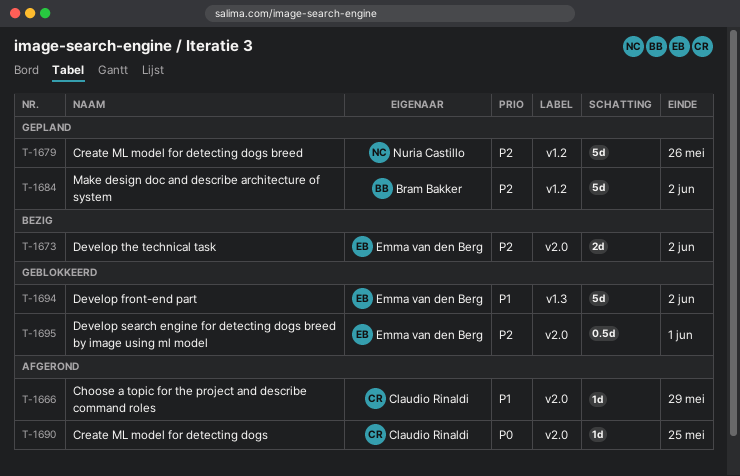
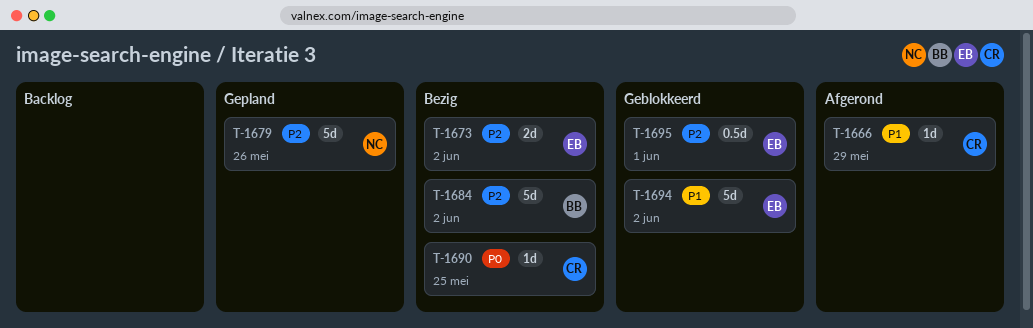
T-1684, status: Gepland -> Bezig
T-1690, status: Afgerond -> Bezig

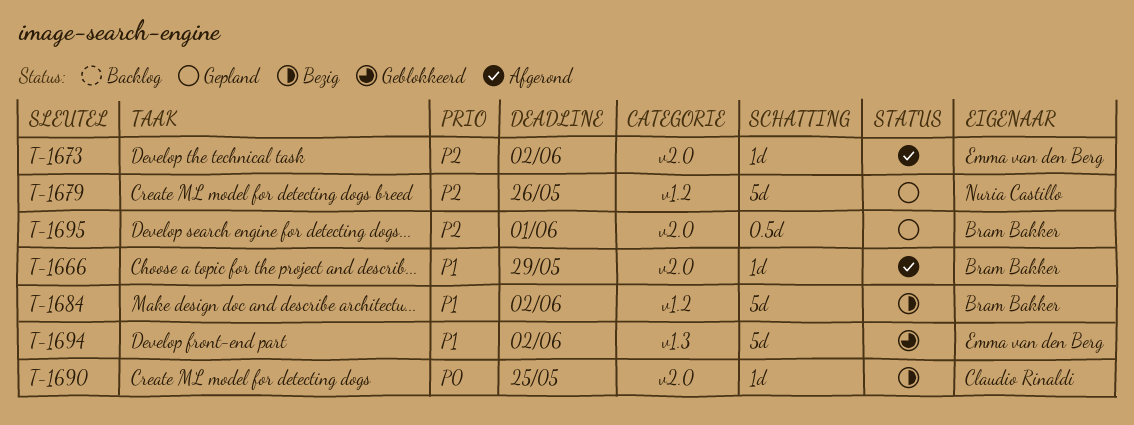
T-1666, owner: Claudio Rinaldi -> Bram Bakker
T-1673, status: Bezig -> Afgerond
T-1673, estimate: 2d -> 1d
T-1684, priority: P2 -> P1
T-1695, status: Geblokkeerd -> Gepland
T-1695, owner: Emma van den Berg -> Bram Bakker

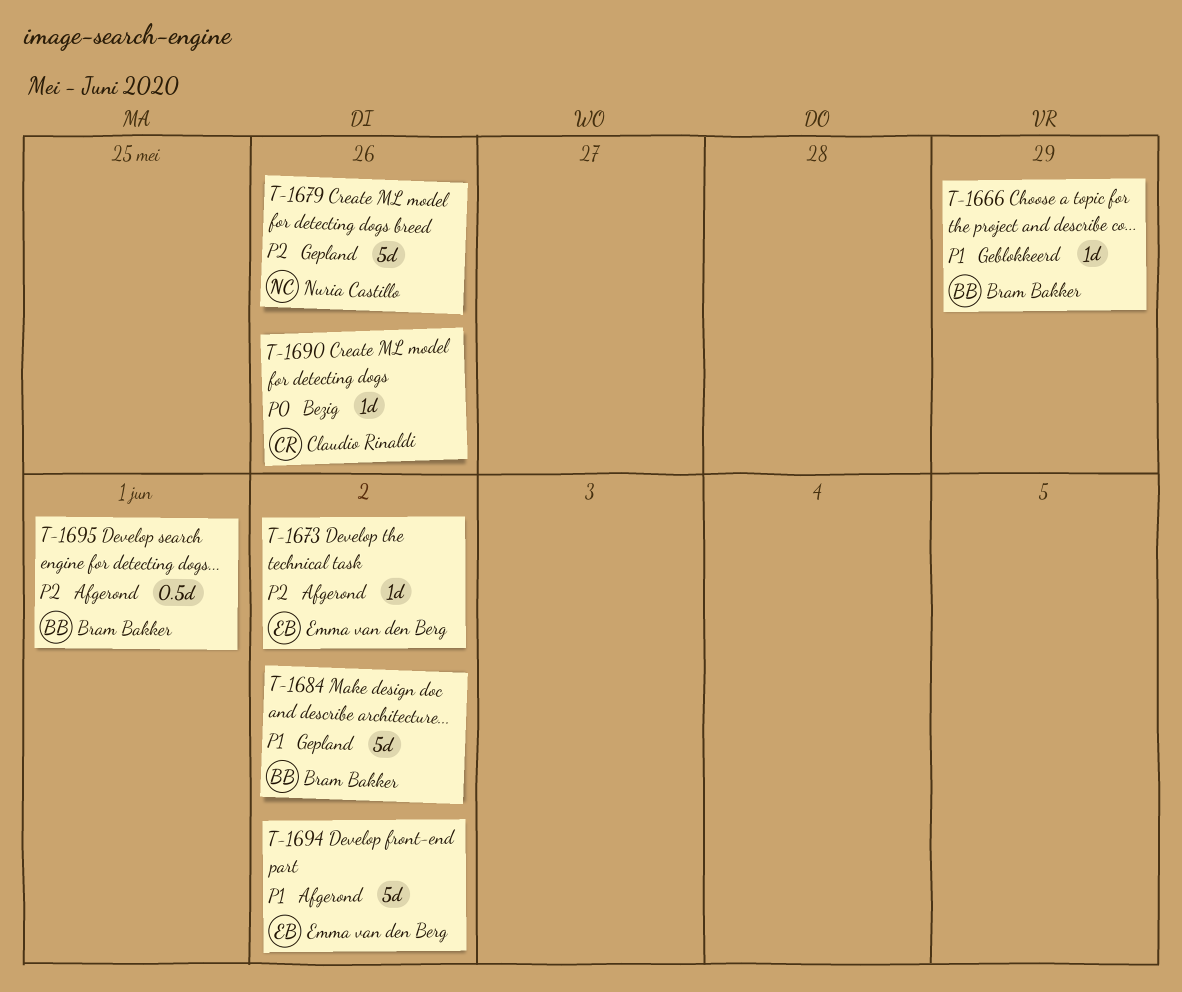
T-1666, status: Afgerond -> Geblokkeerd
T-1684, status: Bezig -> Gepland
T-1690, due: May 25 -> May 26
T-1694, status: Geblokkeerd -> Afgerond
T-1695, status: Gepland -> Afgerond

